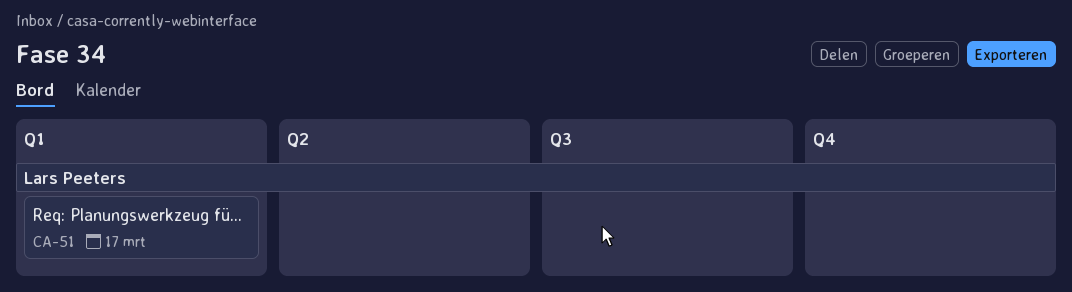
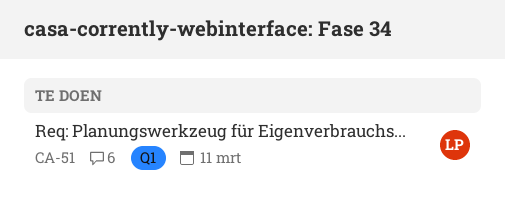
CA-51, due: Mar 17 -> Mar 11

